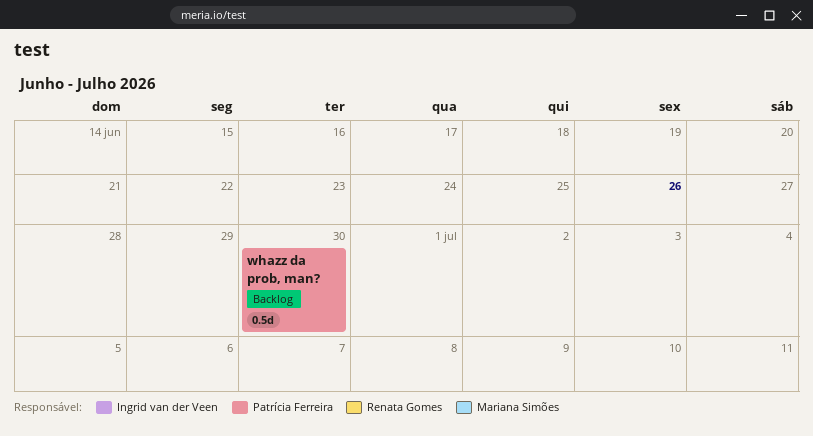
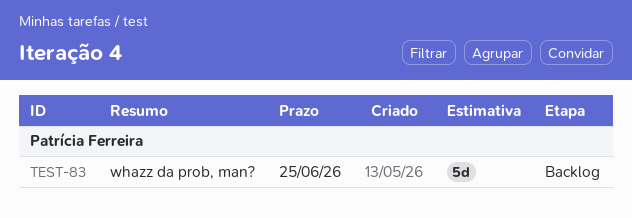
whazz da prob, man?, estimate: 0.5d -> 5d
whazz da prob, man?, due: Jun 30 -> Jun 25

